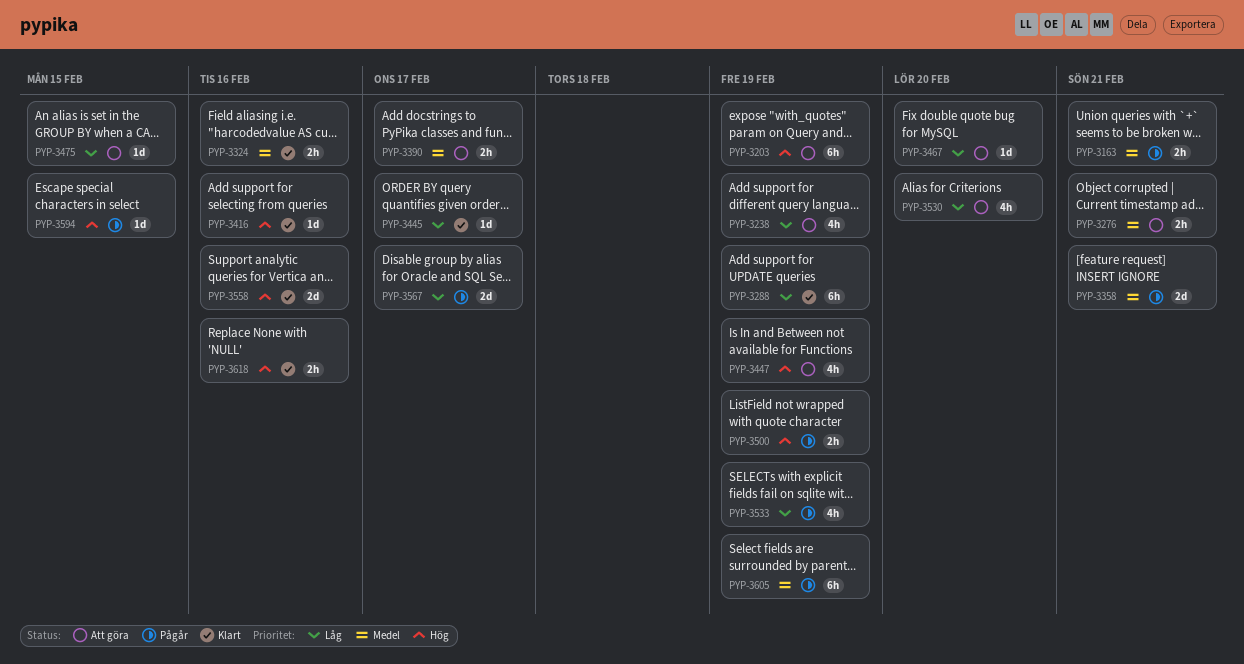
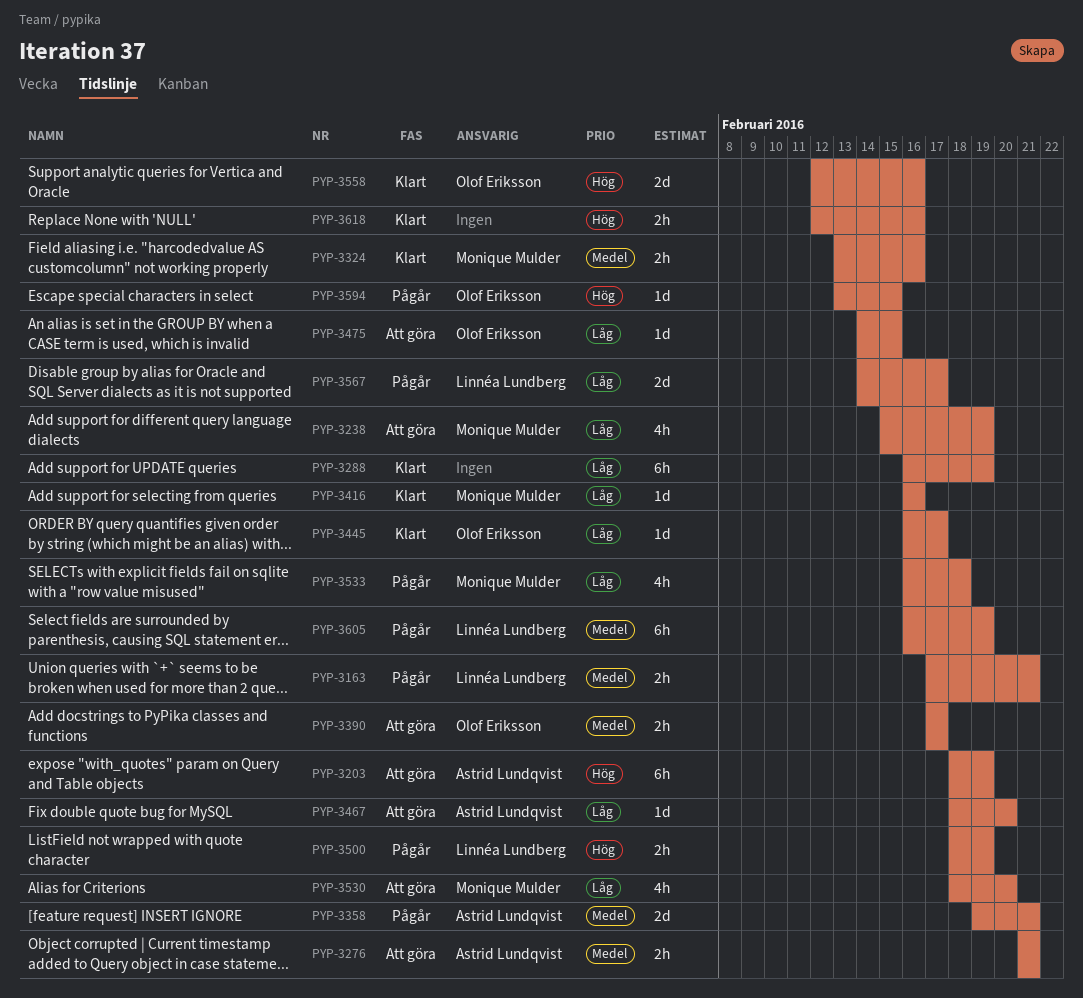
PYP-3416, priority: Hög -> Låg
PYP-3447: present -> none
PYP-3533, due: Feb 19 -> Feb 18

